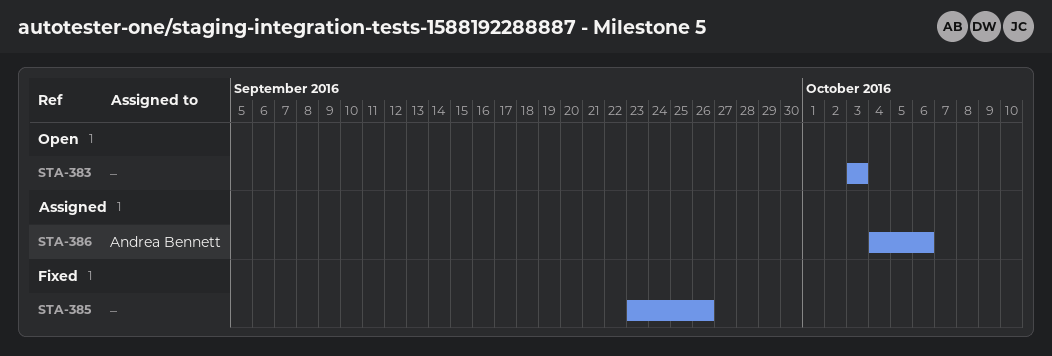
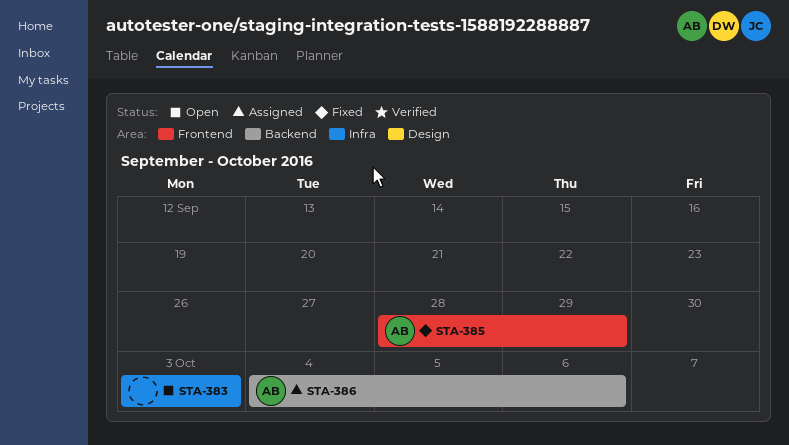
STA-385, owner: none -> Andrea Bennett
STA-385, start: Sep 23 -> Sep 28
STA-385, due: Sep 26 -> Sep 29

